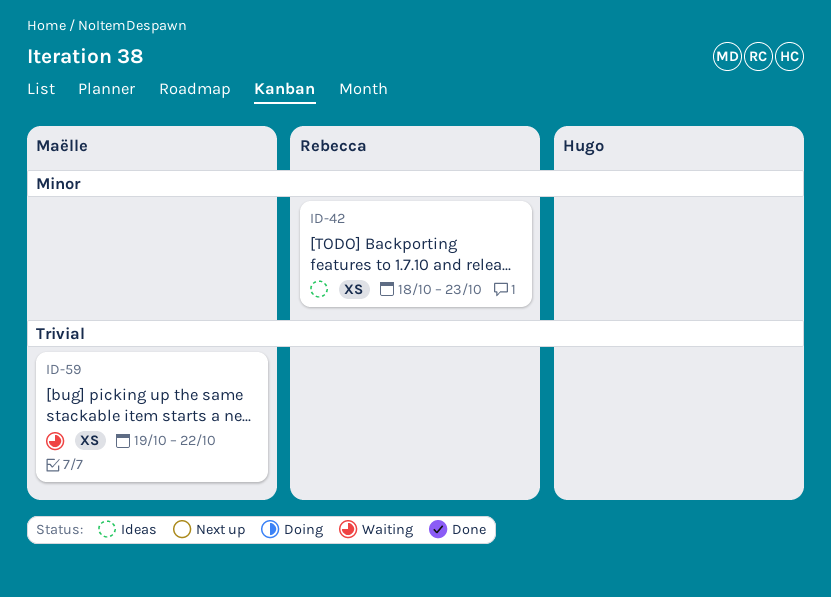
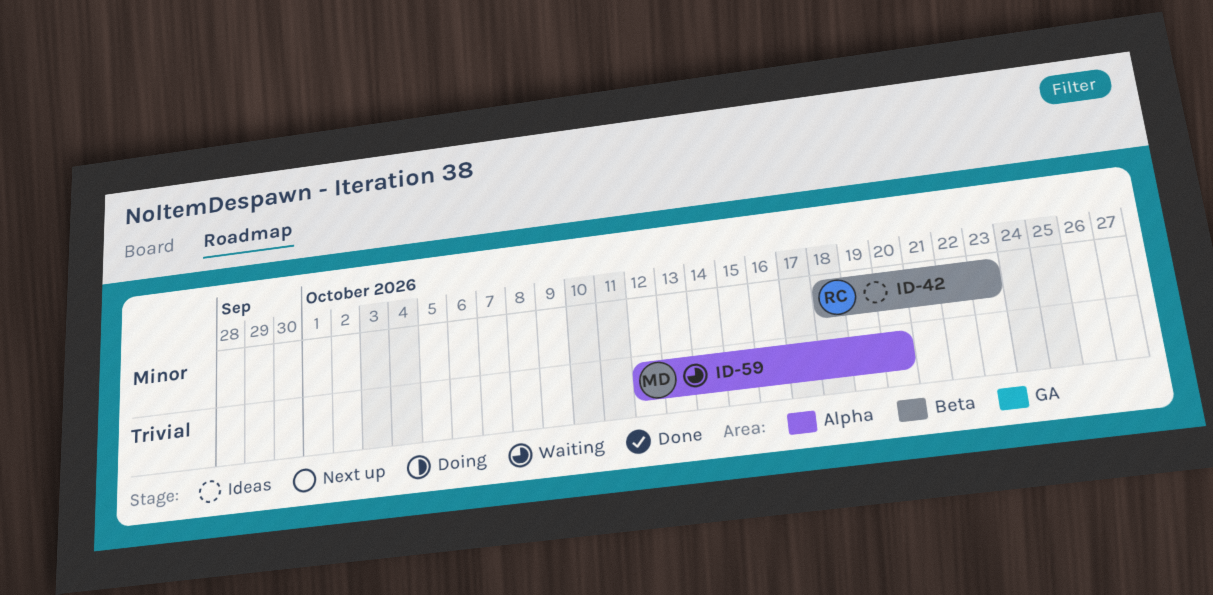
ID-59, start: Oct 19 -> Oct 12
ID-59, due: Oct 22 -> Oct 20

